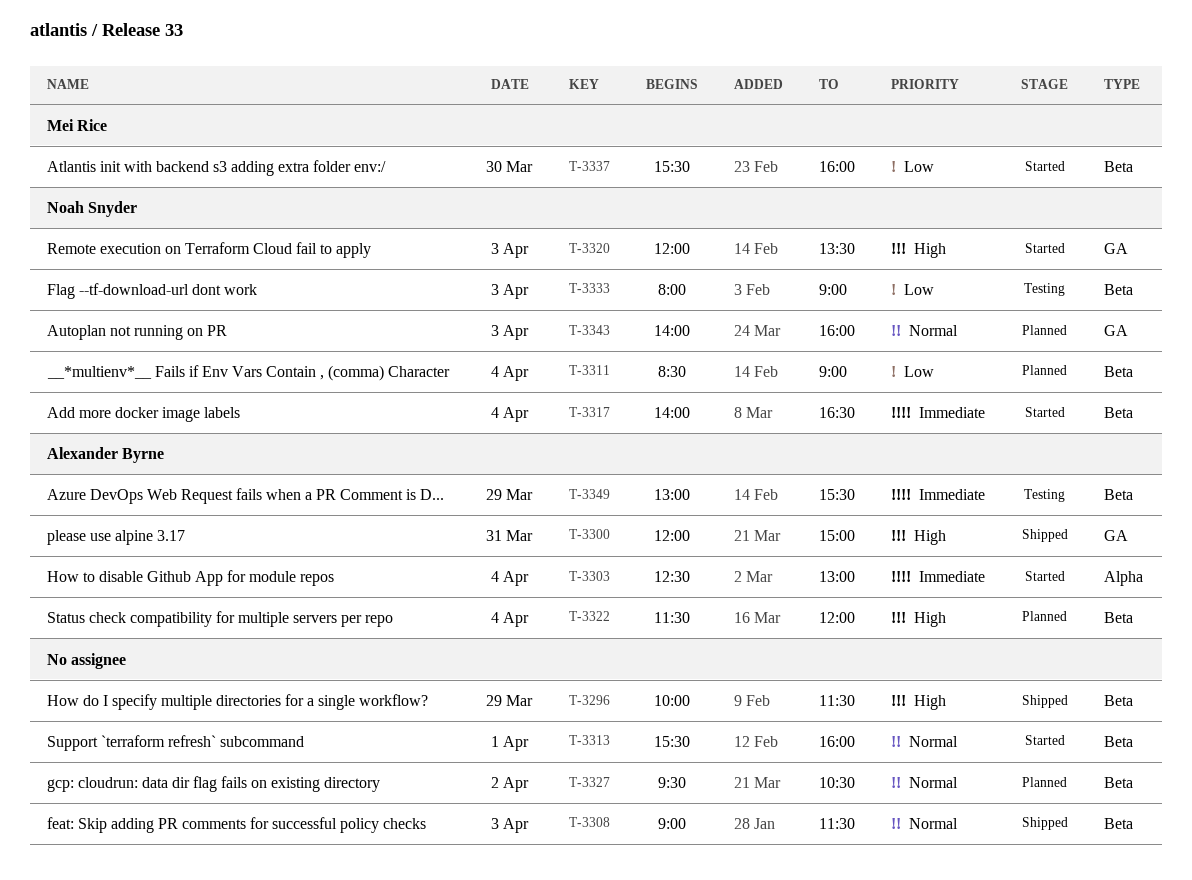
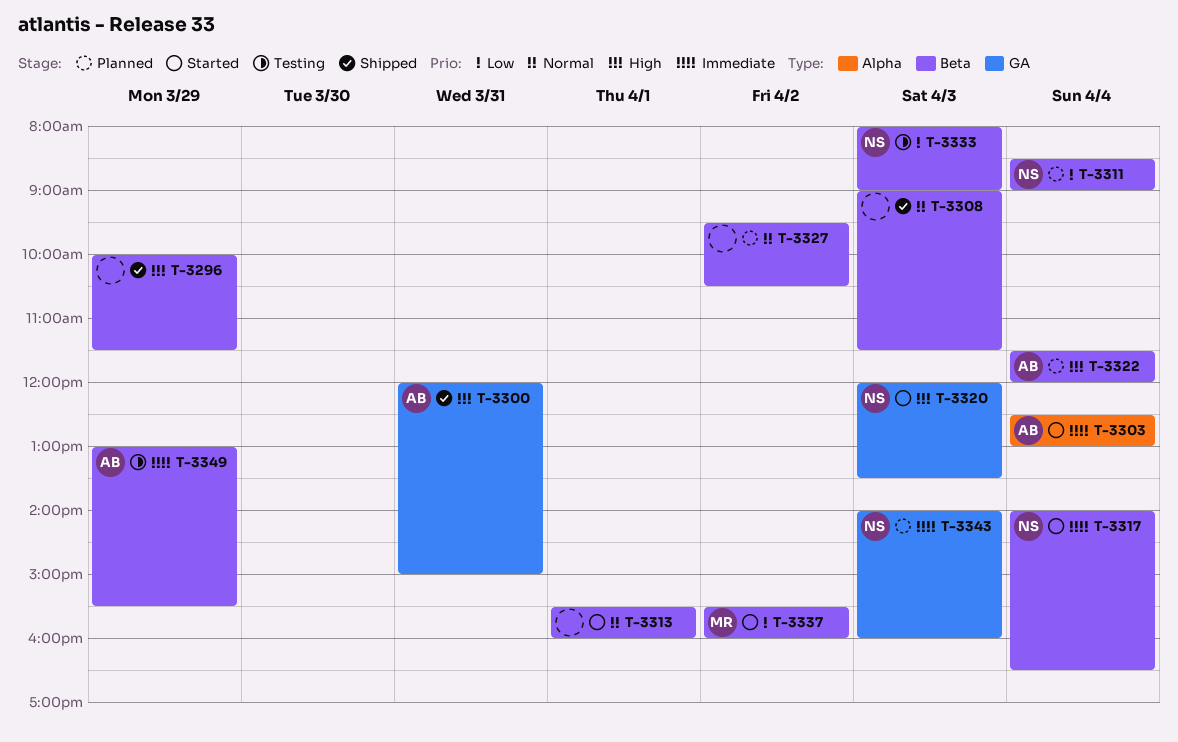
T-3337, day: Mar 30 -> Apr 2
T-3343, priority: Normal -> Immediate

